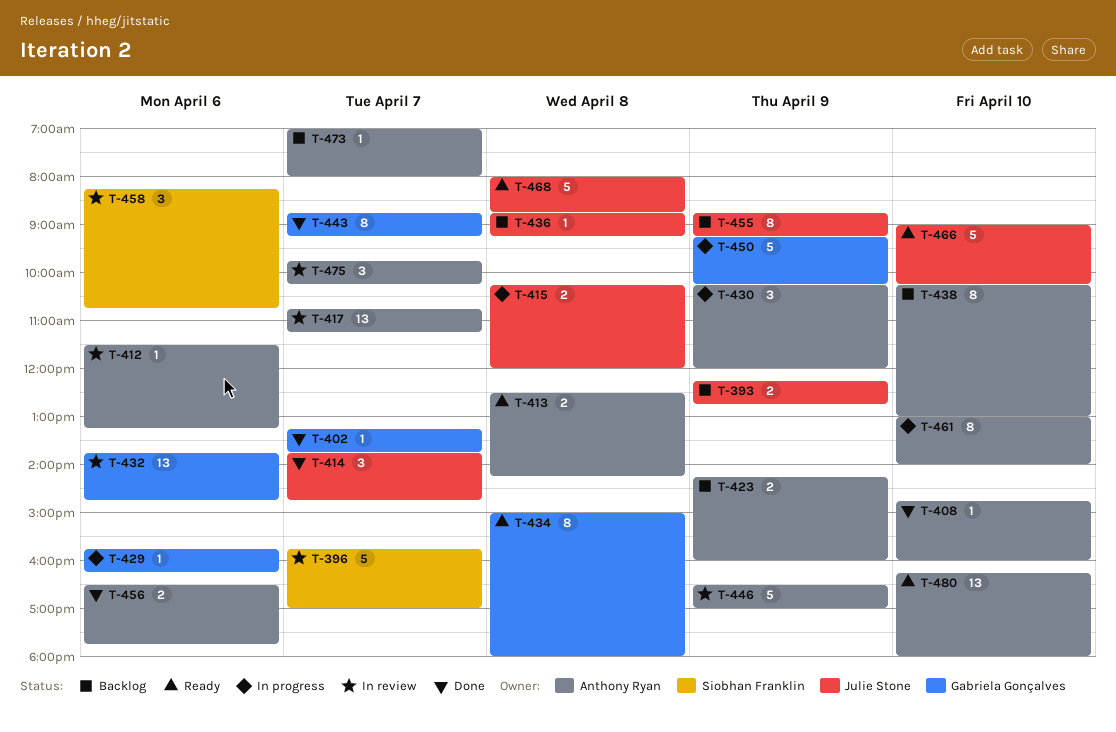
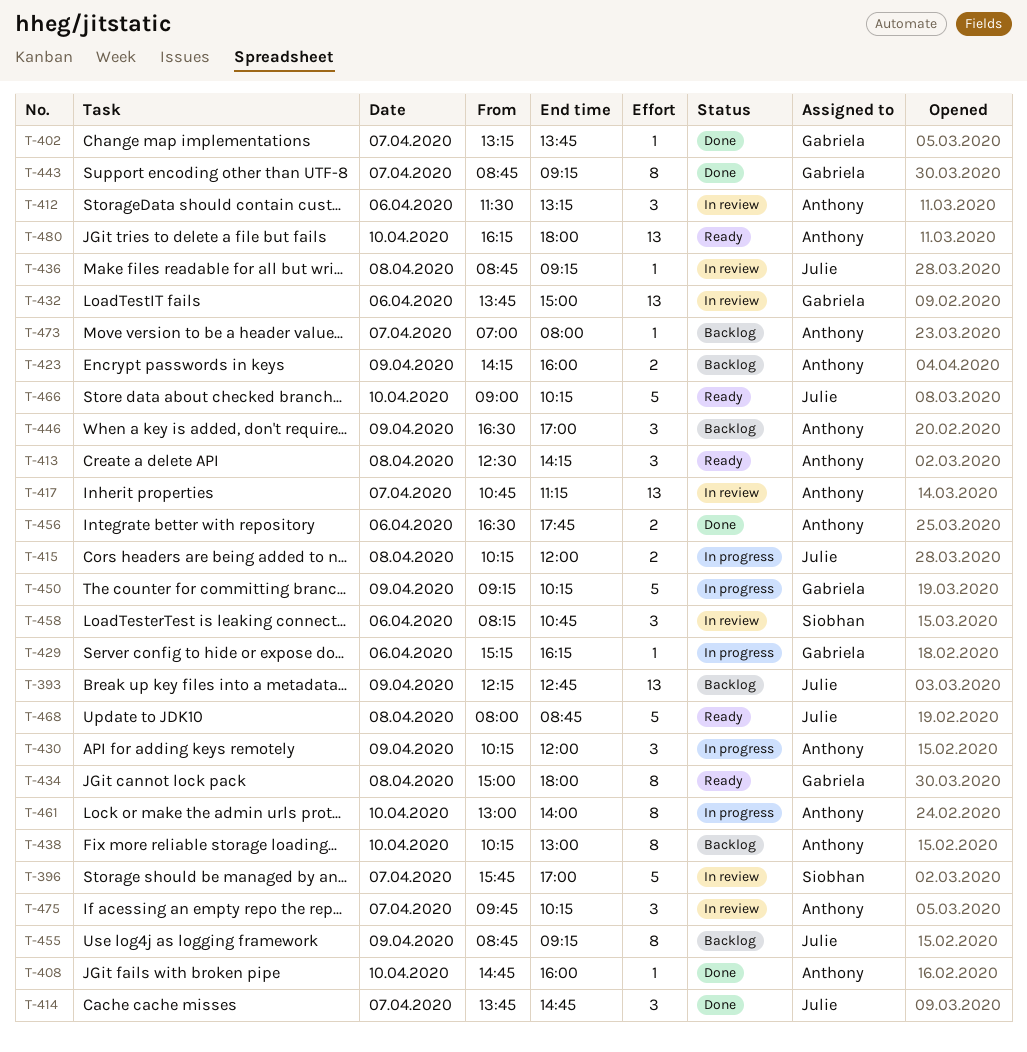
T-393, estimate: 2 -> 13
T-412, estimate: 1 -> 3
T-413, estimate: 2 -> 3
T-429, begins: 15:45 -> 15:15
T-432, ends: 14:45 -> 15:00
T-436, status: Backlog -> In review
T-446, status: In review -> Backlog
T-446, estimate: 5 -> 3

